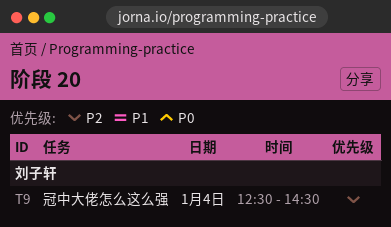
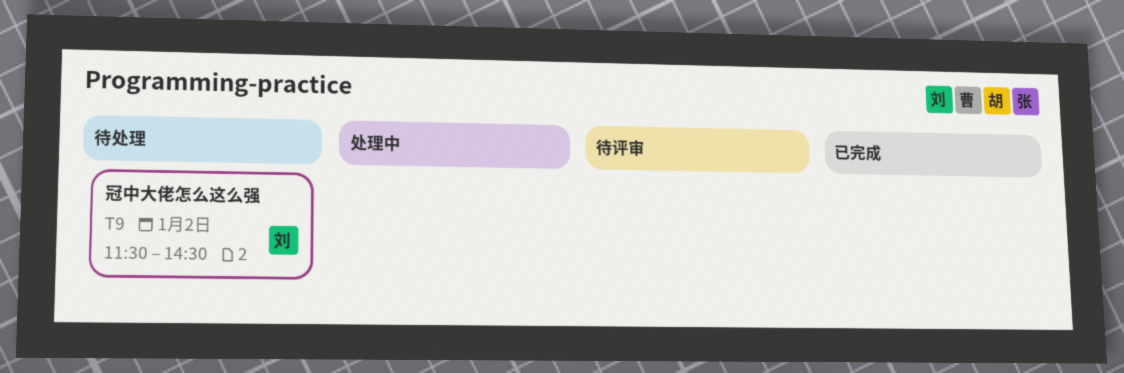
T9, day: Jan 4 -> Jan 2
T9, begins: 12:30 -> 11:30

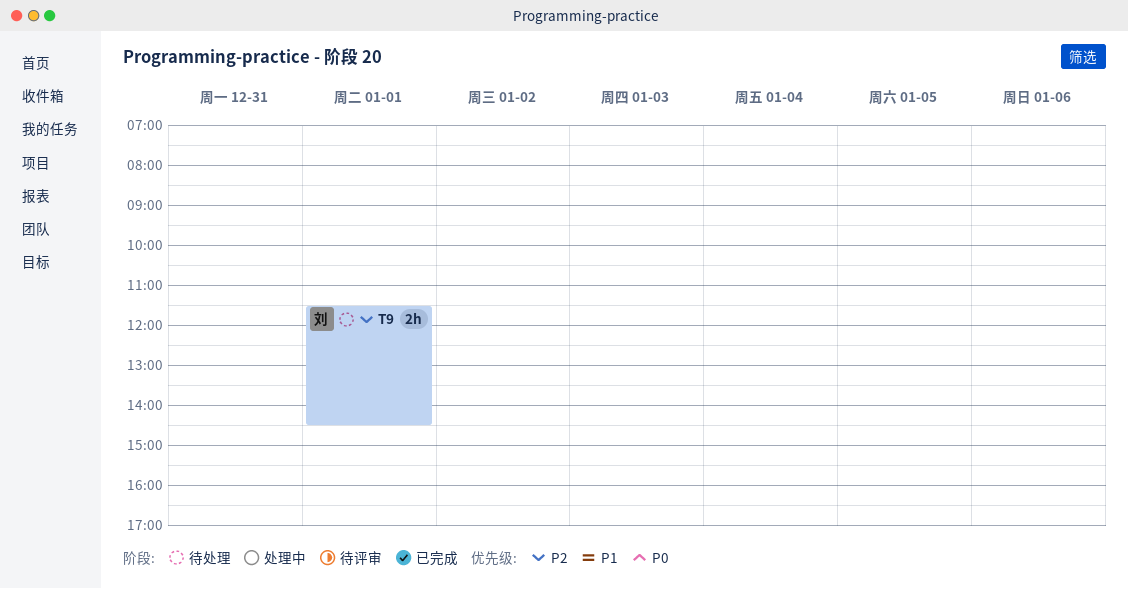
T9, day: Jan 2 -> Jan 1

